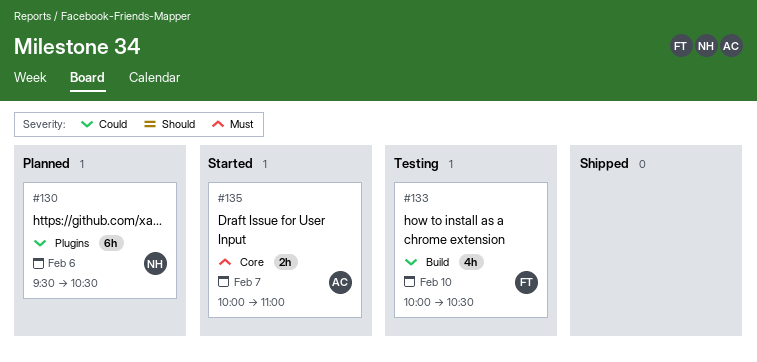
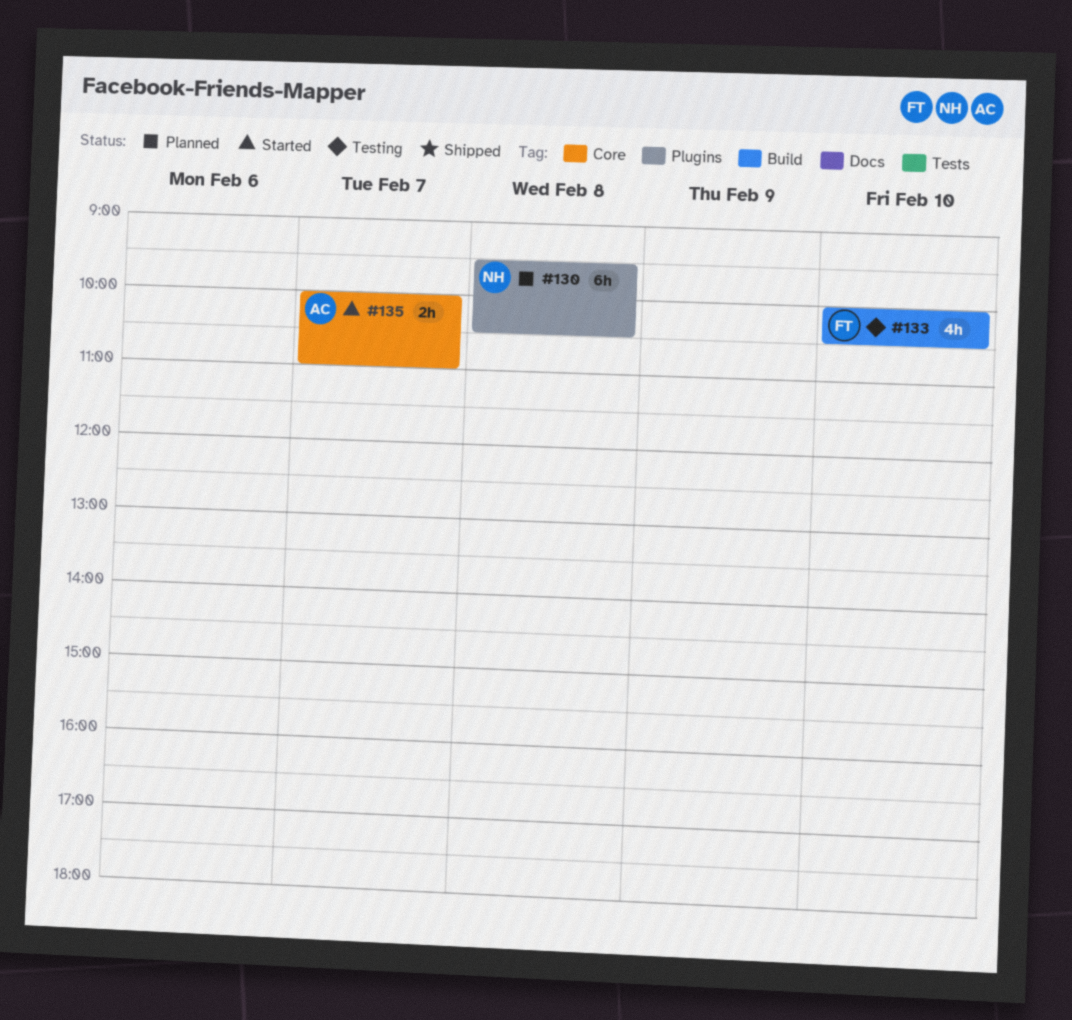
#130, day: Feb 6 -> Feb 8

